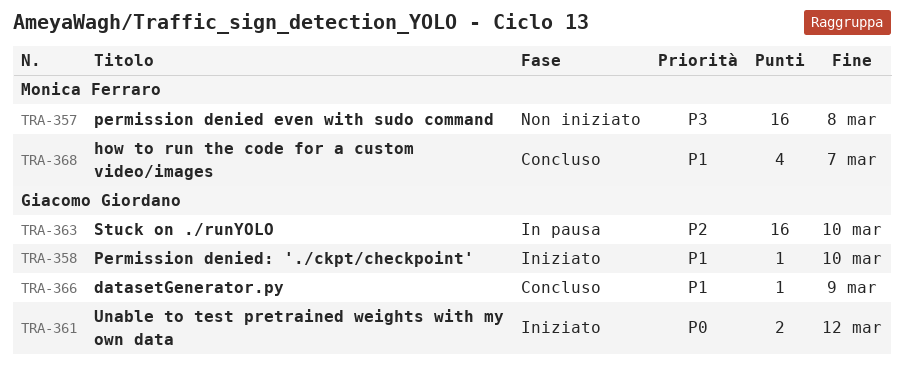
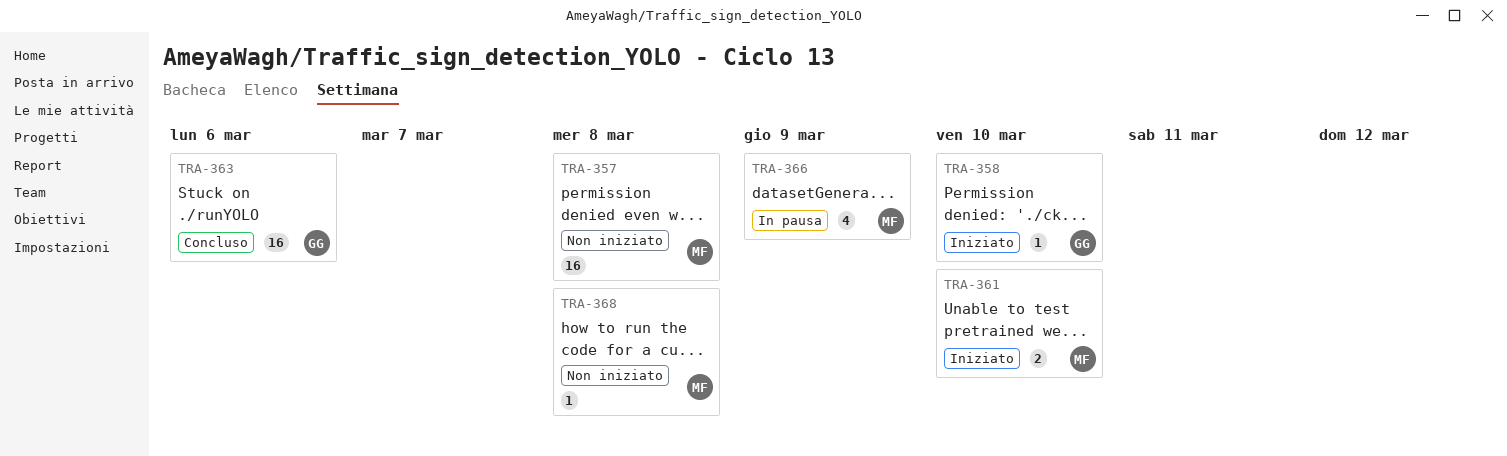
TRA-361, owner: Giacomo Giordano -> Monica Ferraro
TRA-361, due: Mar 12 -> Mar 10
TRA-363, status: In pausa -> Concluso
TRA-363, due: Mar 10 -> Mar 6
TRA-366, status: Concluso -> In pausa
TRA-366, owner: Giacomo Giordano -> Monica Ferraro
TRA-366, estimate: 1 -> 4
TRA-368, status: Concluso -> Non iniziato
TRA-368, estimate: 4 -> 1
TRA-368, due: Mar 7 -> Mar 8

